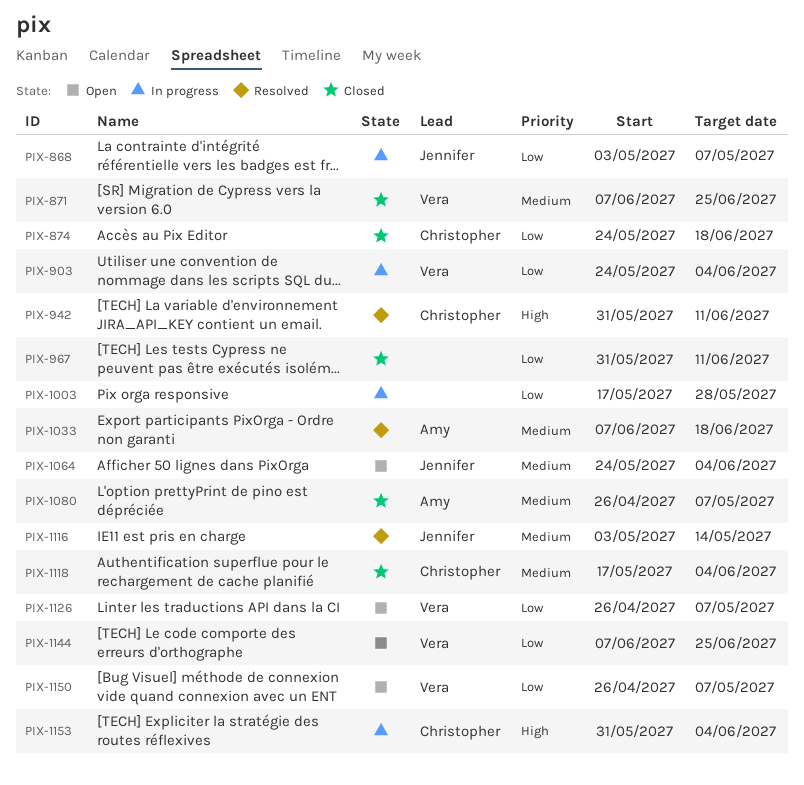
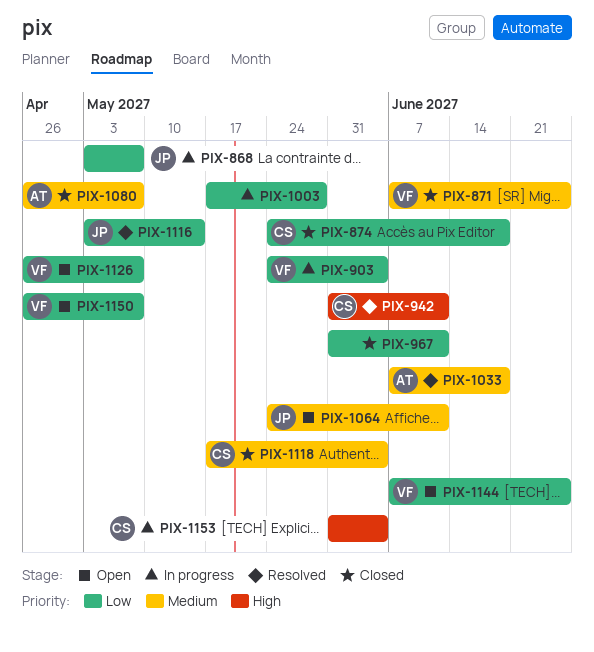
PIX-1064, due: Jun 4 -> Jun 11
PIX-1116, priority: Medium -> Low

